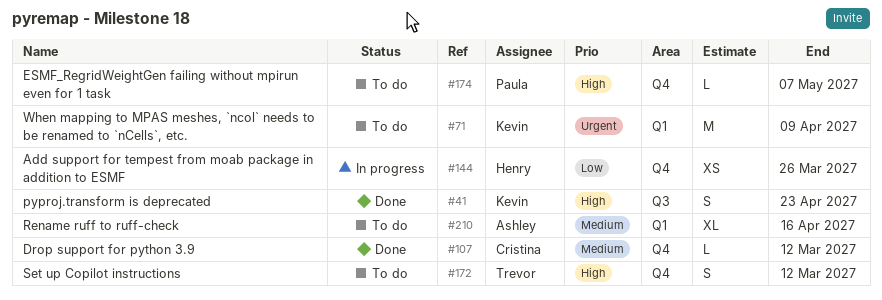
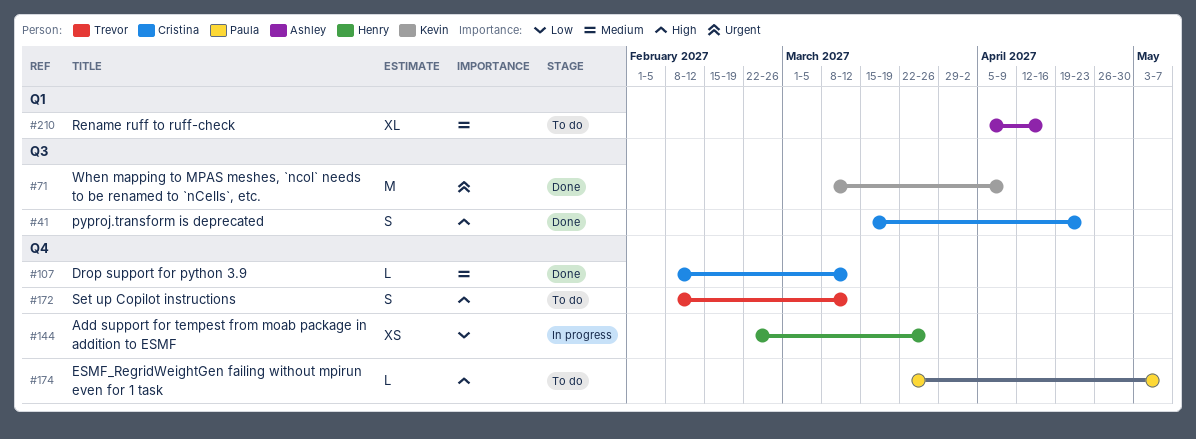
#41, owner: Kevin -> Cristina
#71, status: To do -> Done
#71, label: Q1 -> Q3

